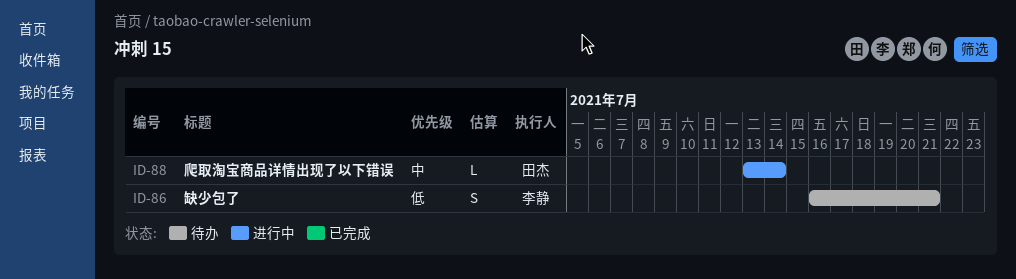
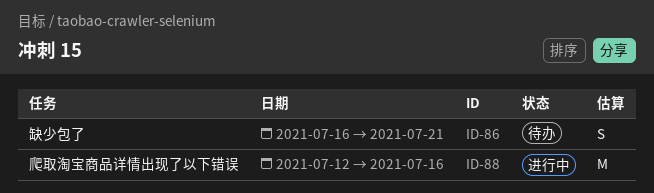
ID-88, estimate: L -> M
ID-88, start: Jul 13 -> Jul 12
ID-88, due: Jul 14 -> Jul 16

